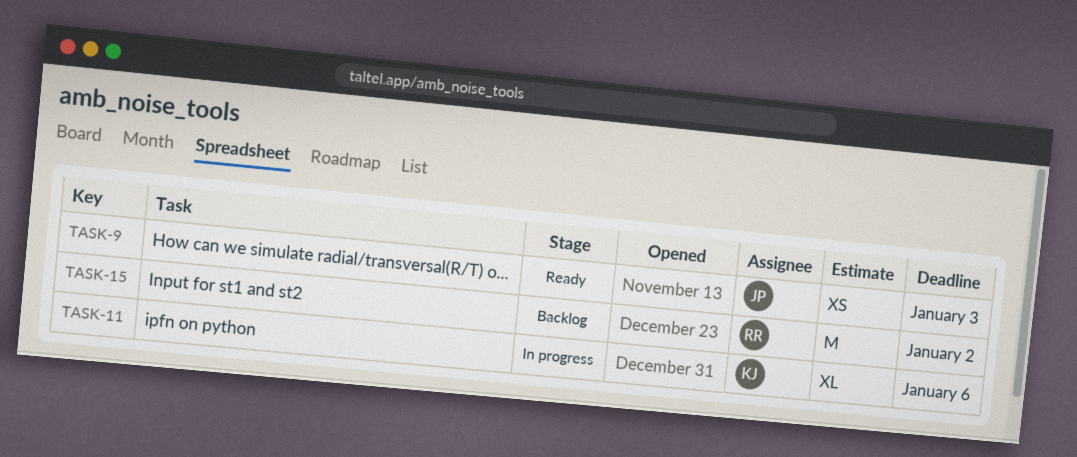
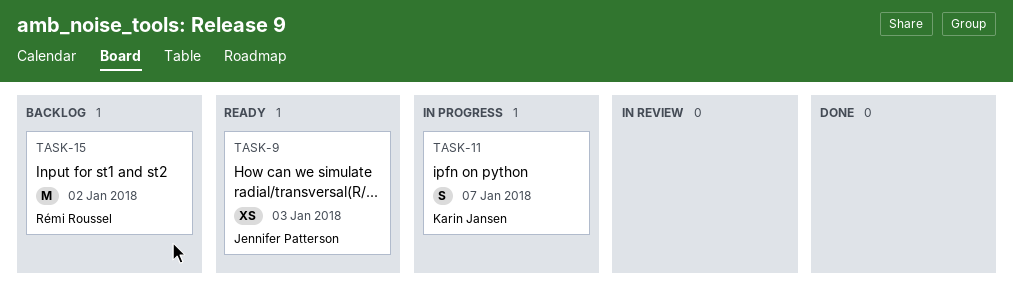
TASK-11, estimate: XL -> S
TASK-11, due: Jan 6 -> Jan 7

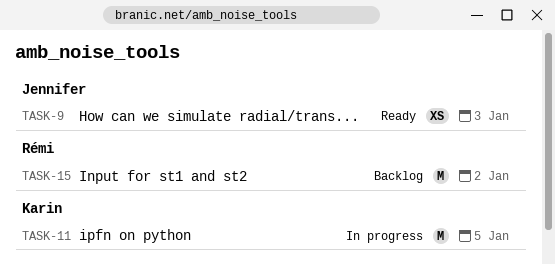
TASK-11, estimate: S -> M
TASK-11, due: Jan 7 -> Jan 5

